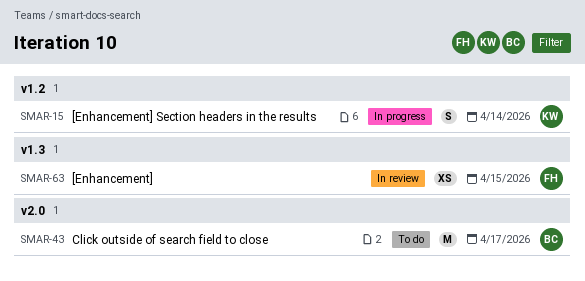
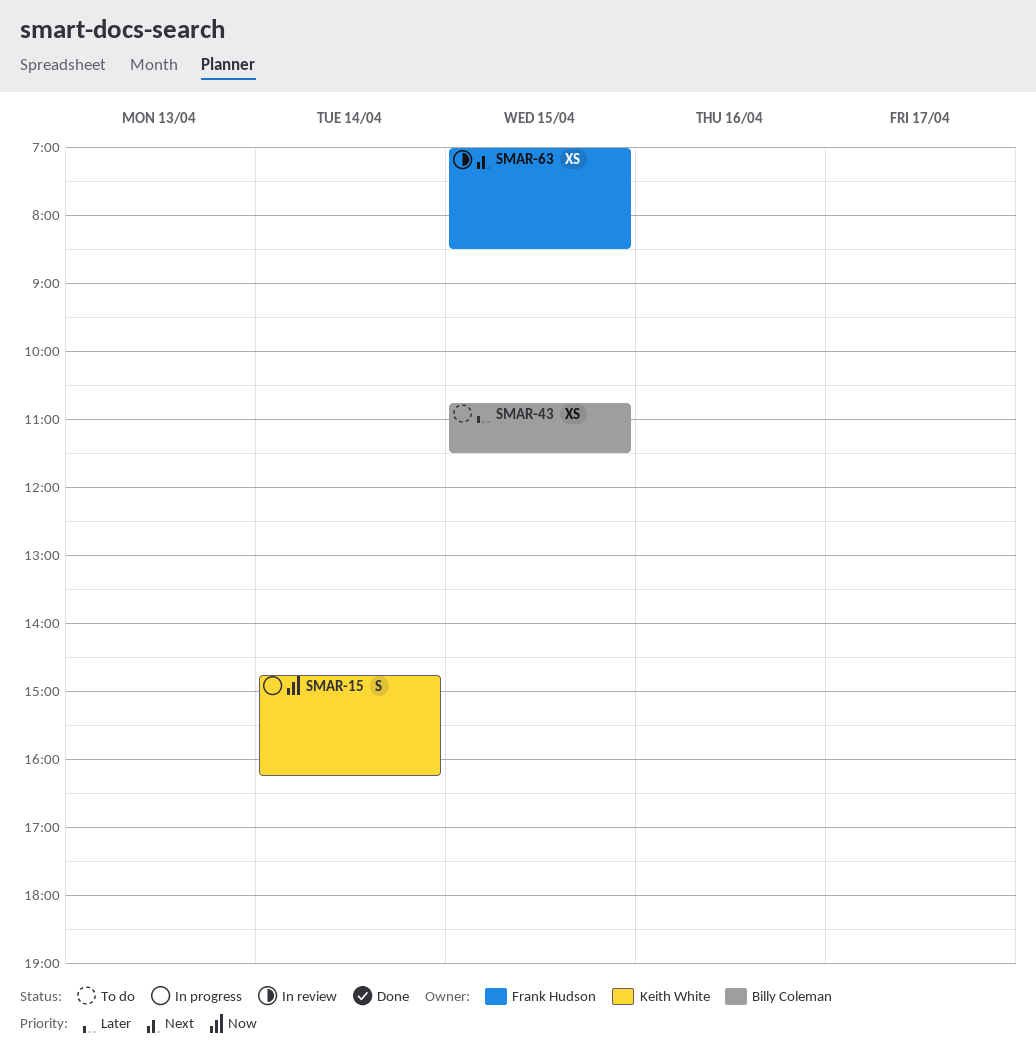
SMAR-43, estimate: M -> XS
SMAR-43, day: Apr 17 -> Apr 15

